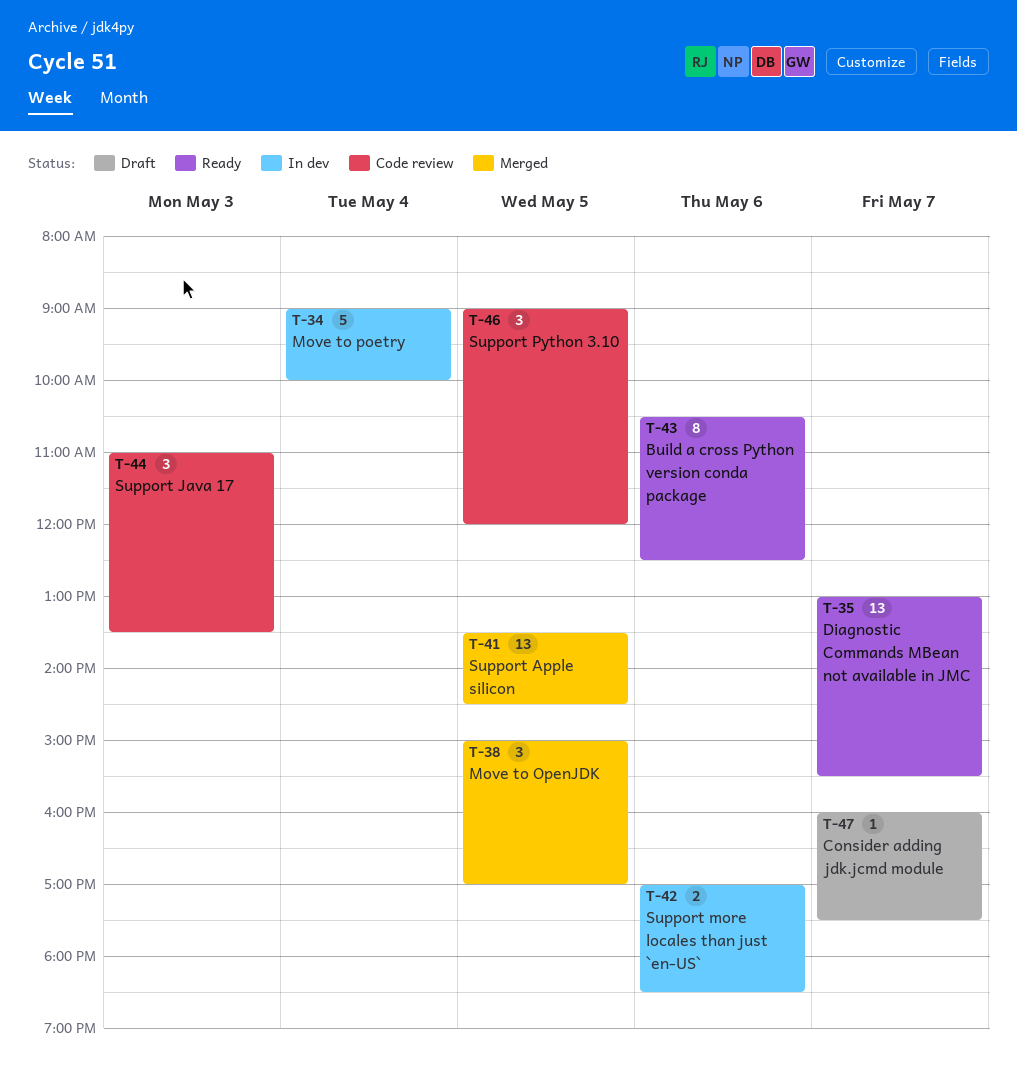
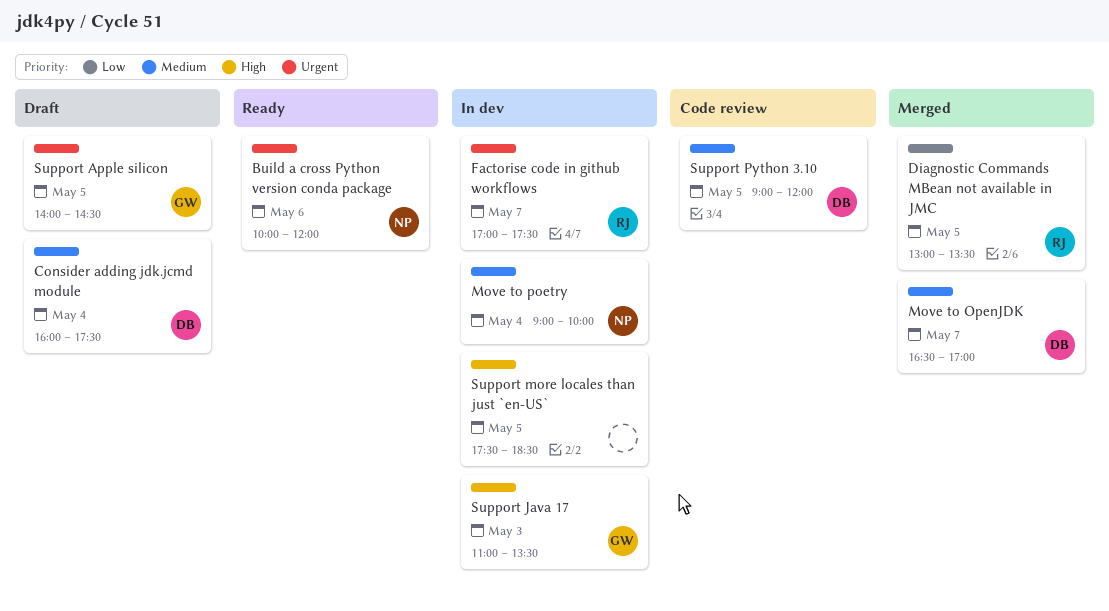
Build a cross Python version conda package, begins: 10:30 -> 10:00
Build a cross Python version conda package, ends: 12:30 -> 12:00
Consider adding jdk.jcmd module, day: May 7 -> May 4
Diagnostic Commands MBean not available in JMC, status: Ready -> Merged
Diagnostic Commands MBean not available in JMC, day: May 7 -> May 5
Diagnostic Commands MBean not available in JMC, ends: 15:30 -> 13:30
Factorise code in github workflows: none -> present
Move to OpenJDK, day: May 5 -> May 7
Move to OpenJDK, begins: 15:00 -> 16:30
Support Apple silicon, status: Merged -> Draft
Support Apple silicon, begins: 13:30 -> 14:00
Support Java 17, status: Code review -> In dev
Support more locales than just `en-US`, day: May 6 -> May 5
Support more locales than just `en-US`, begins: 17:00 -> 17:30

